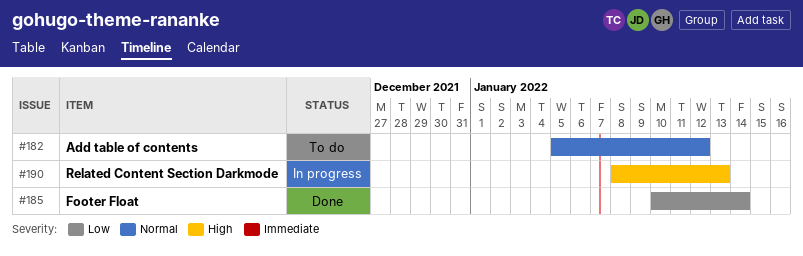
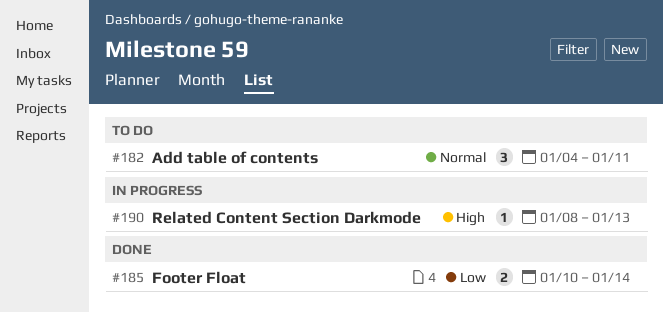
#182, start: Jan 5 -> Jan 4
#182, due: Jan 12 -> Jan 11

